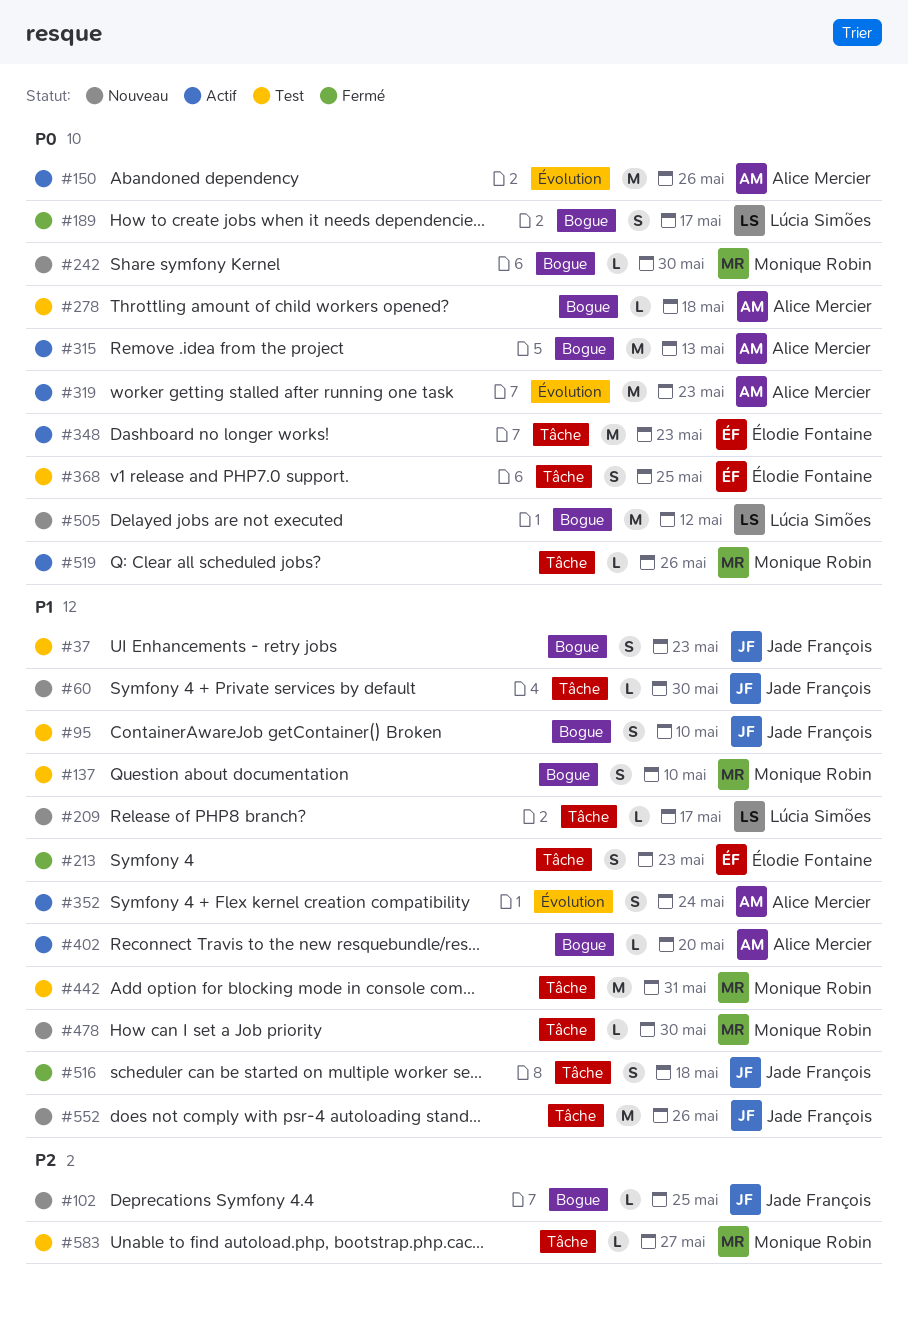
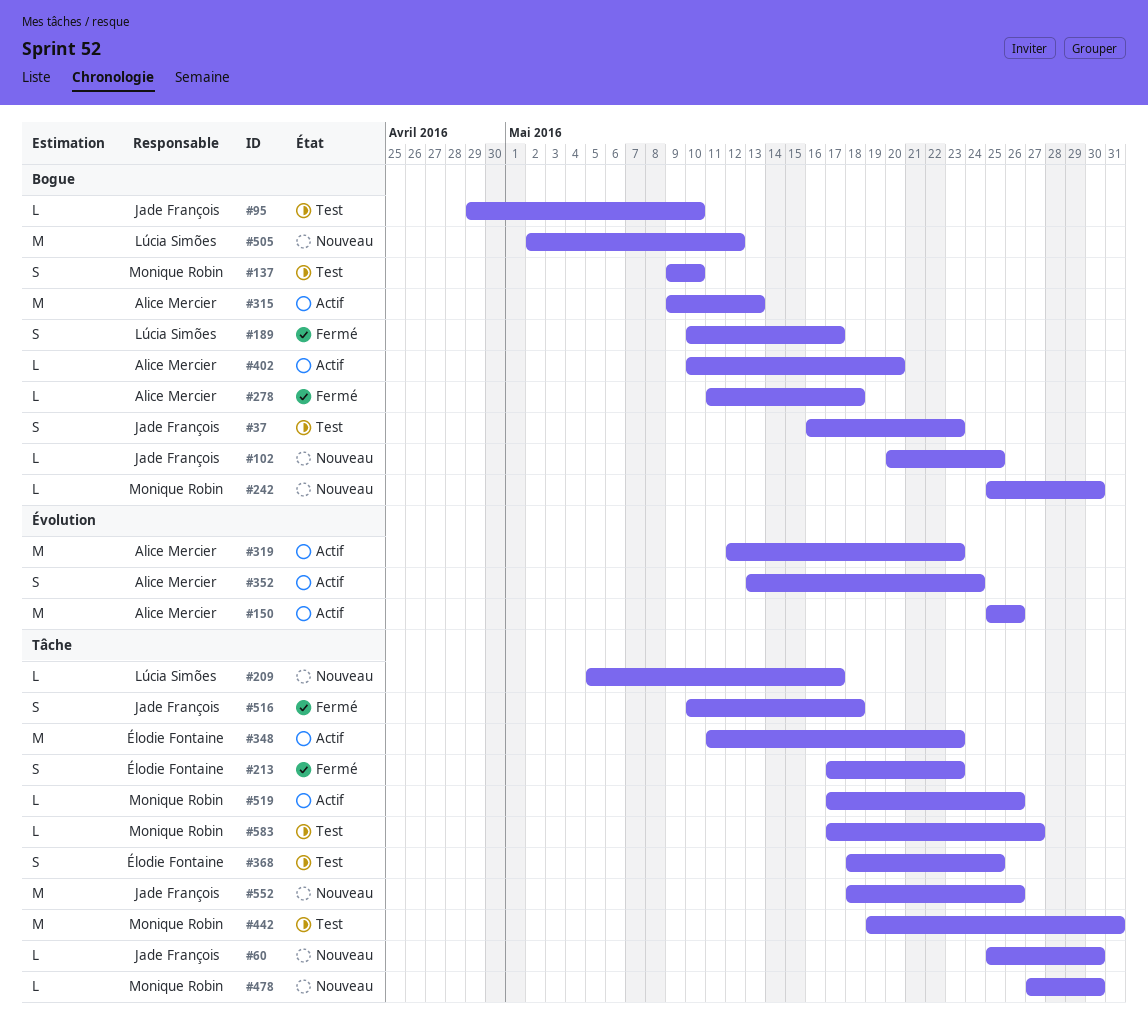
#95, estimate: S -> L
#278, status: Test -> Fermé

